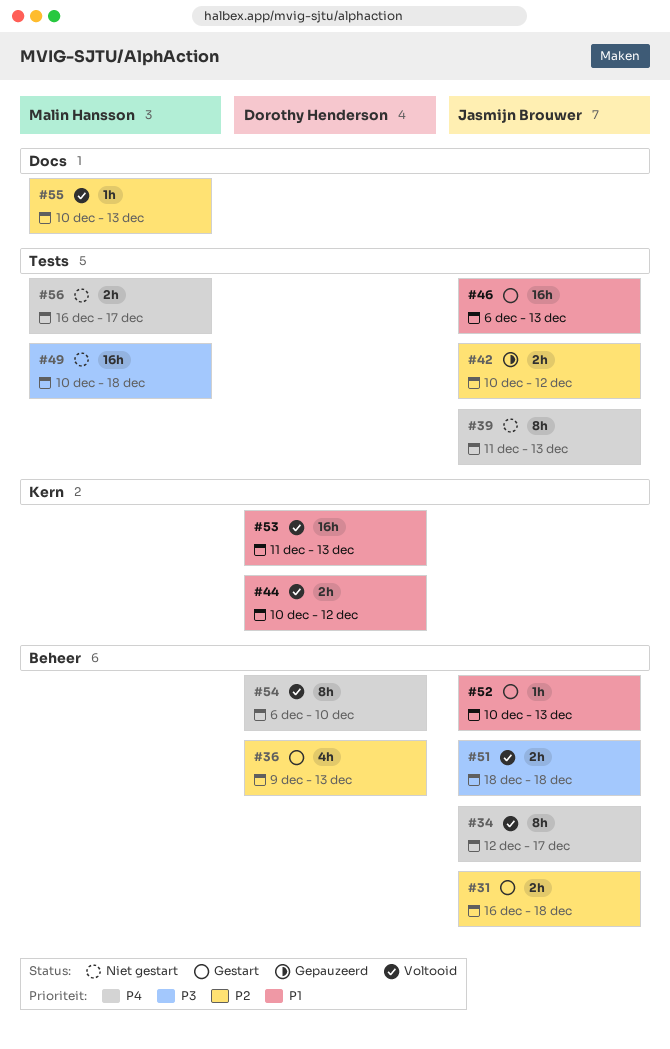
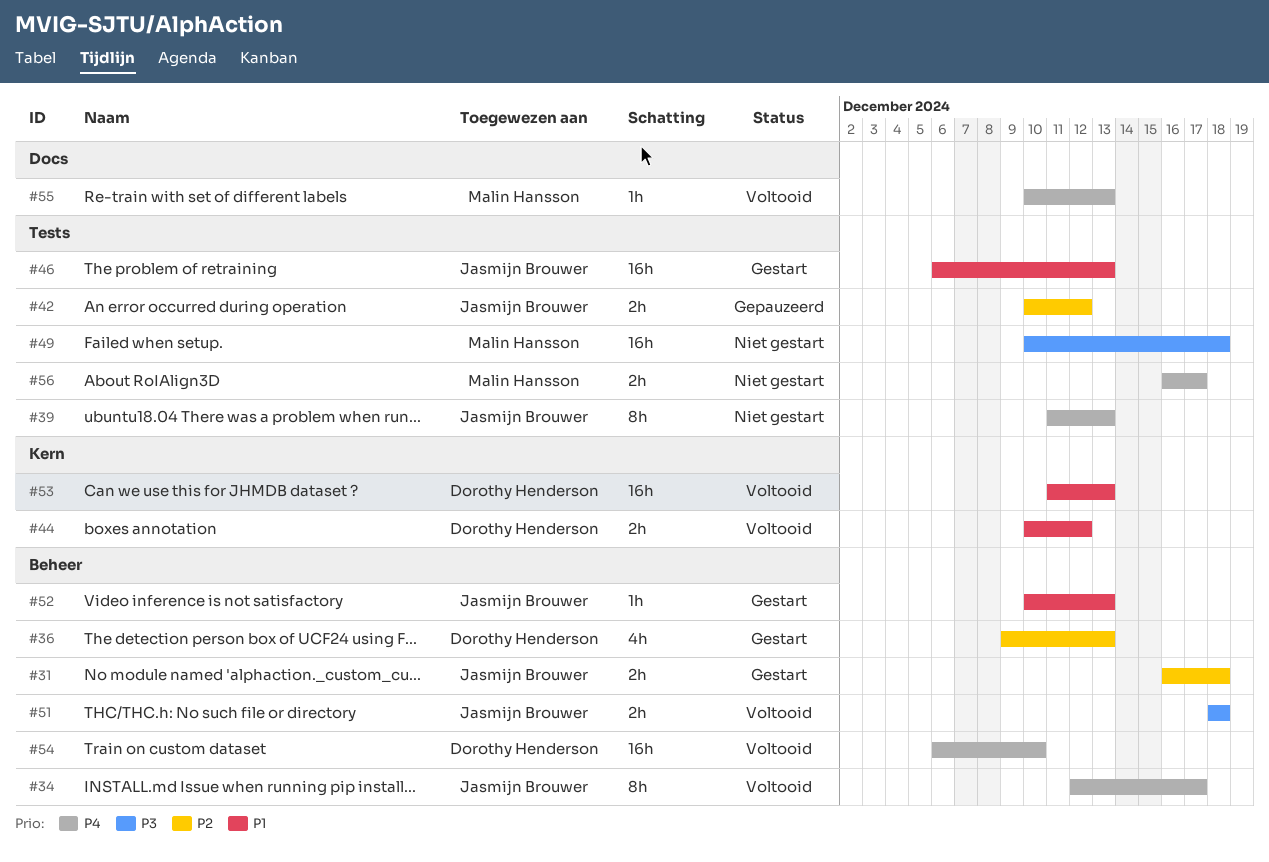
#54, estimate: 8h -> 16h
#55, priority: P2 -> P4

